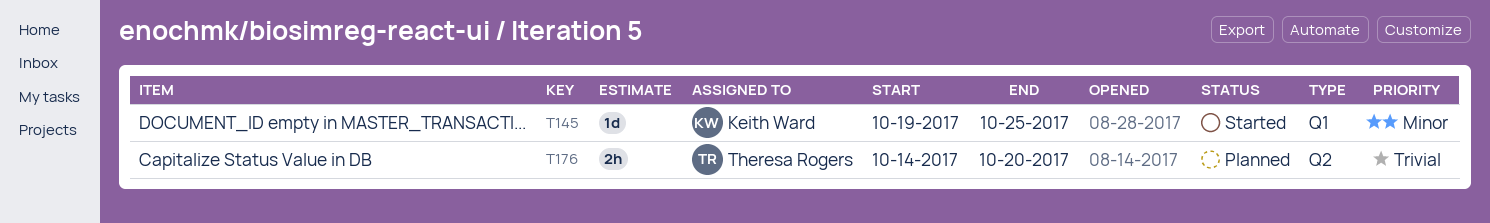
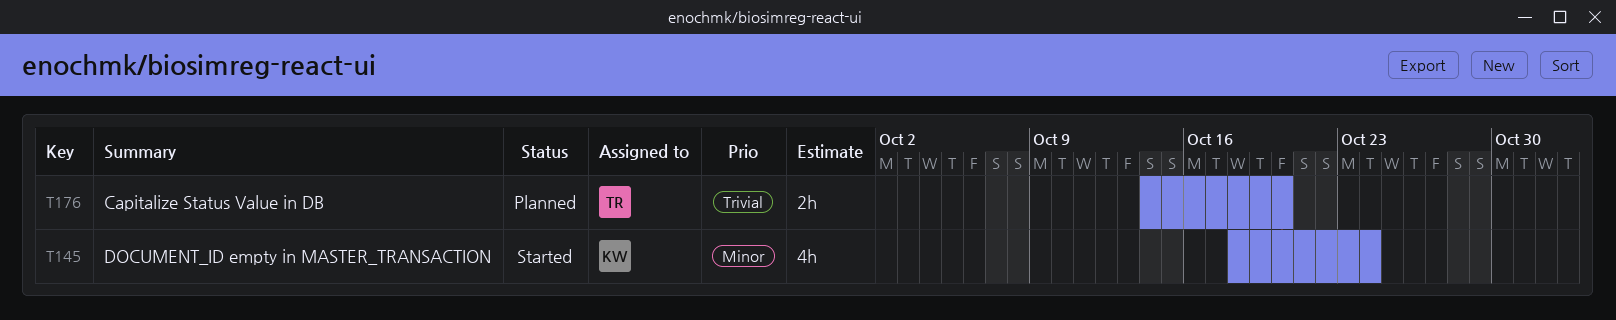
T145, estimate: 1d -> 4h
T145, start: Oct 19 -> Oct 18
T145, due: Oct 25 -> Oct 24

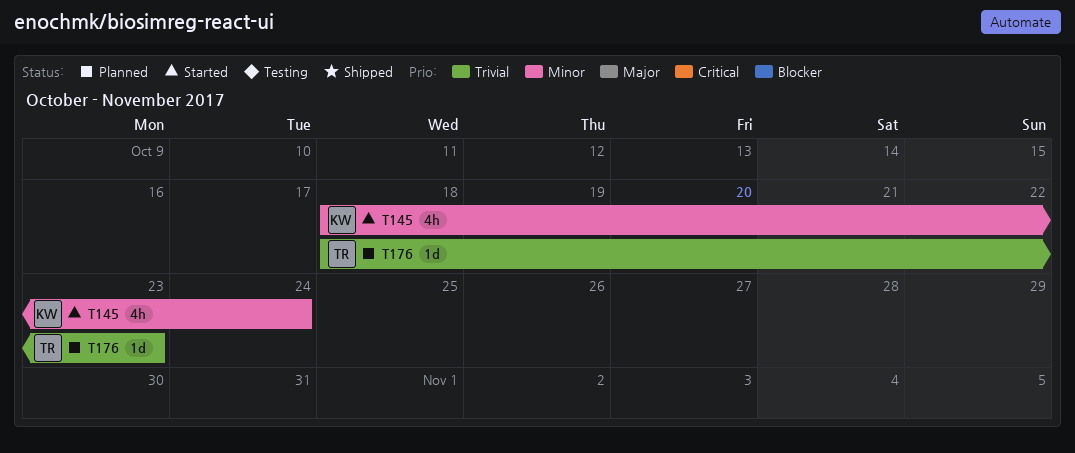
T176, estimate: 2h -> 1d
T176, start: Oct 14 -> Oct 18
T176, due: Oct 20 -> Oct 23

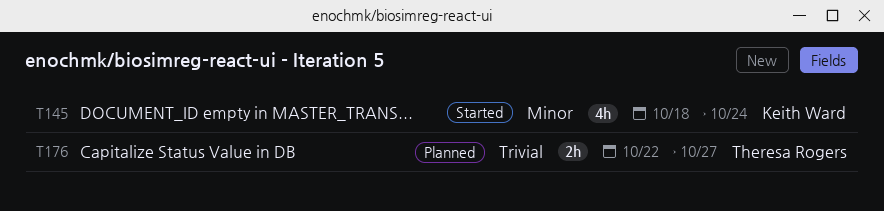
T176, estimate: 1d -> 2h
T176, start: Oct 18 -> Oct 22
T176, due: Oct 23 -> Oct 27

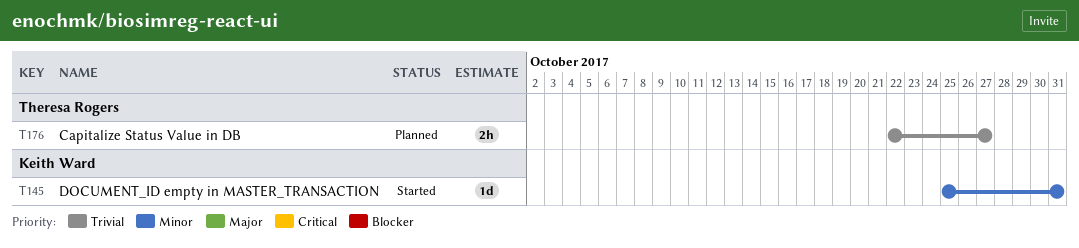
T145, estimate: 4h -> 1d
T145, start: Oct 18 -> Oct 25
T145, due: Oct 24 -> Oct 31

